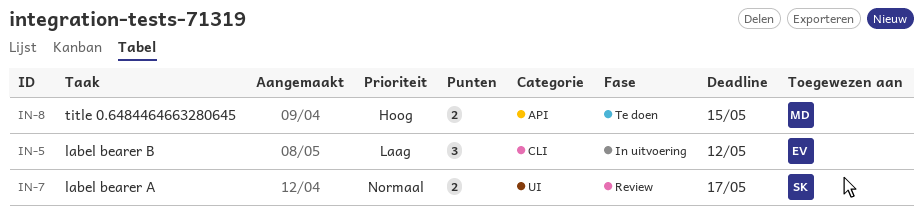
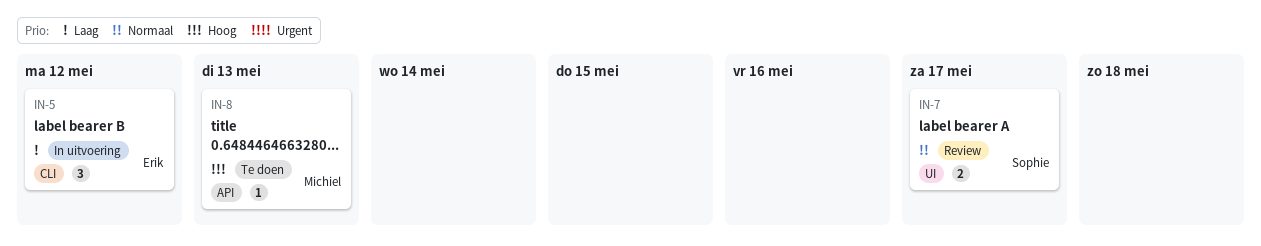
IN-8, estimate: 2 -> 1
IN-8, due: May 15 -> May 13

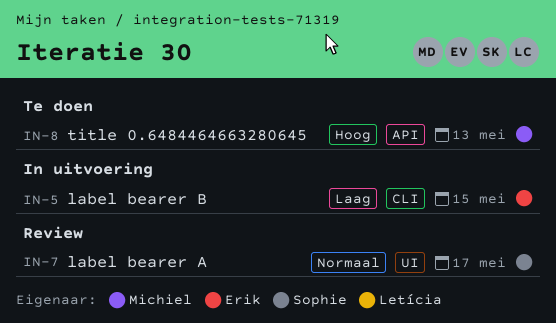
IN-5, due: May 12 -> May 15

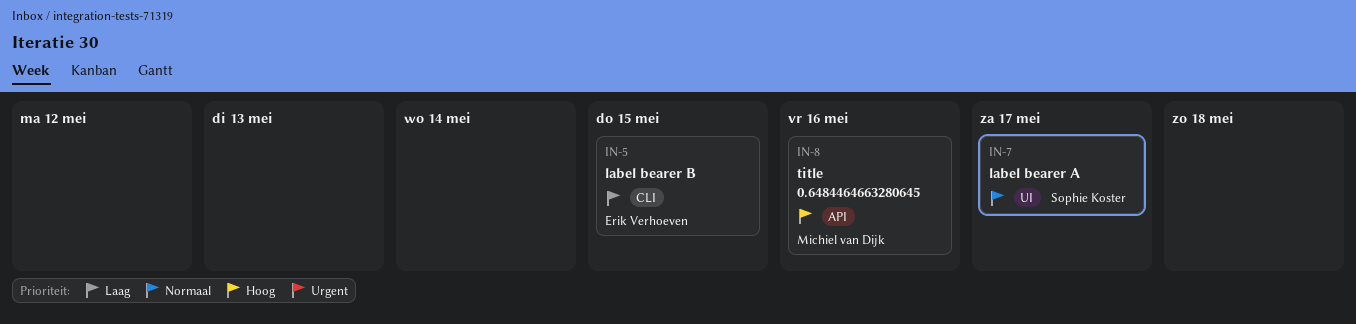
IN-8, due: May 13 -> May 16

